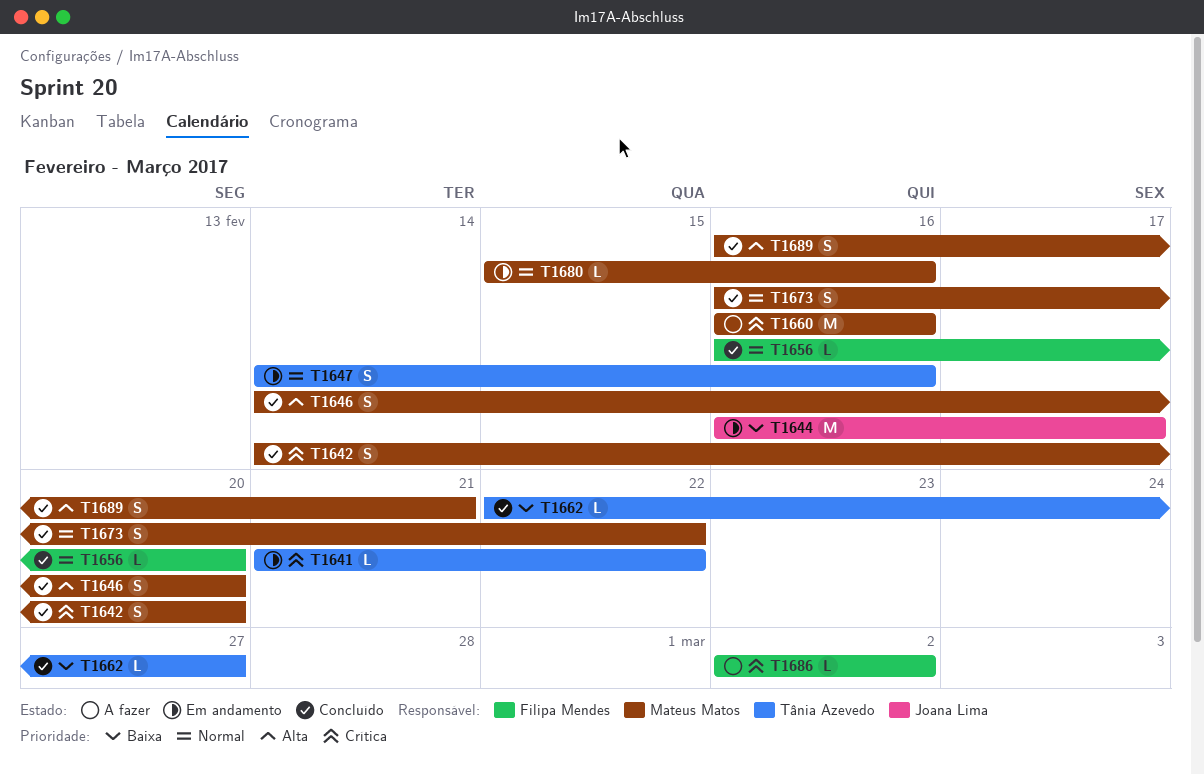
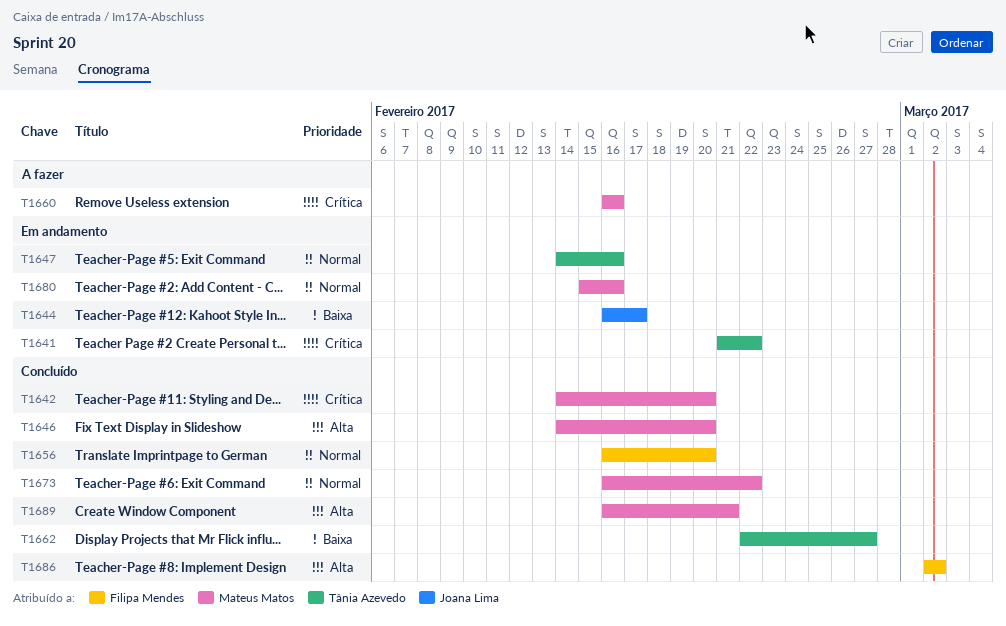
T1686, status: A fazer -> Concluído
T1686, priority: Crítica -> Alta

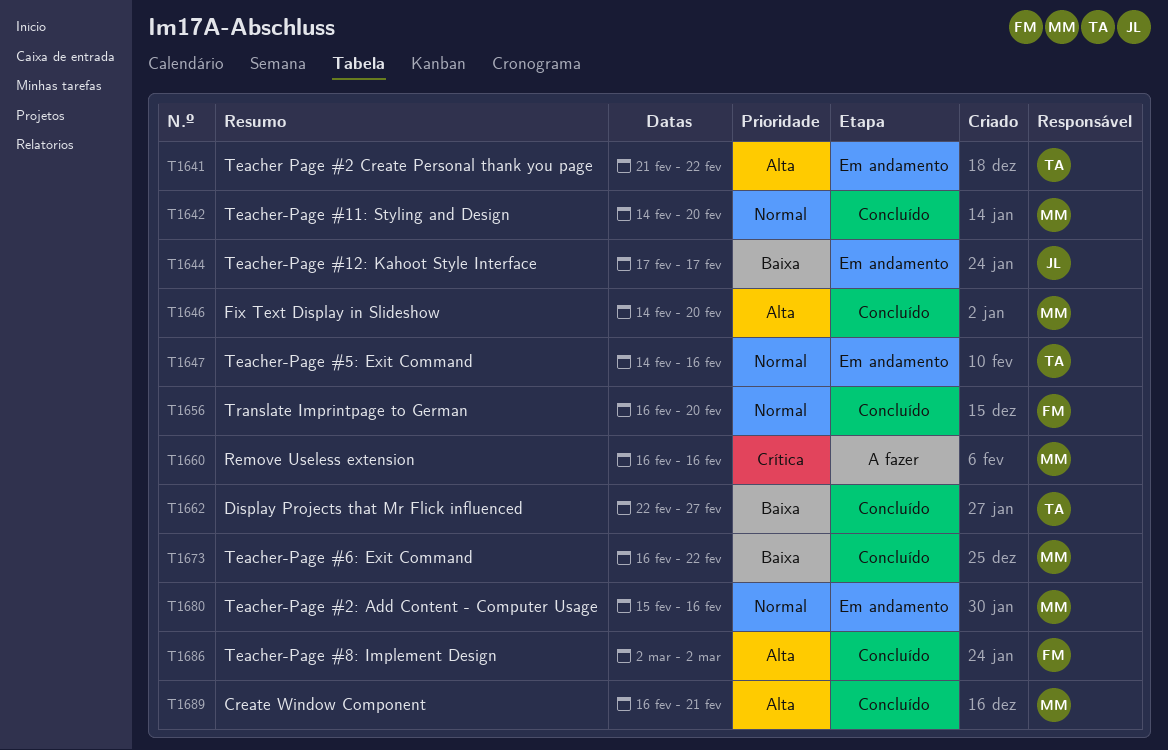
T1641, priority: Crítica -> Alta
T1642, priority: Crítica -> Normal
T1644, start: Feb 16 -> Feb 17
T1673, priority: Normal -> Baixa

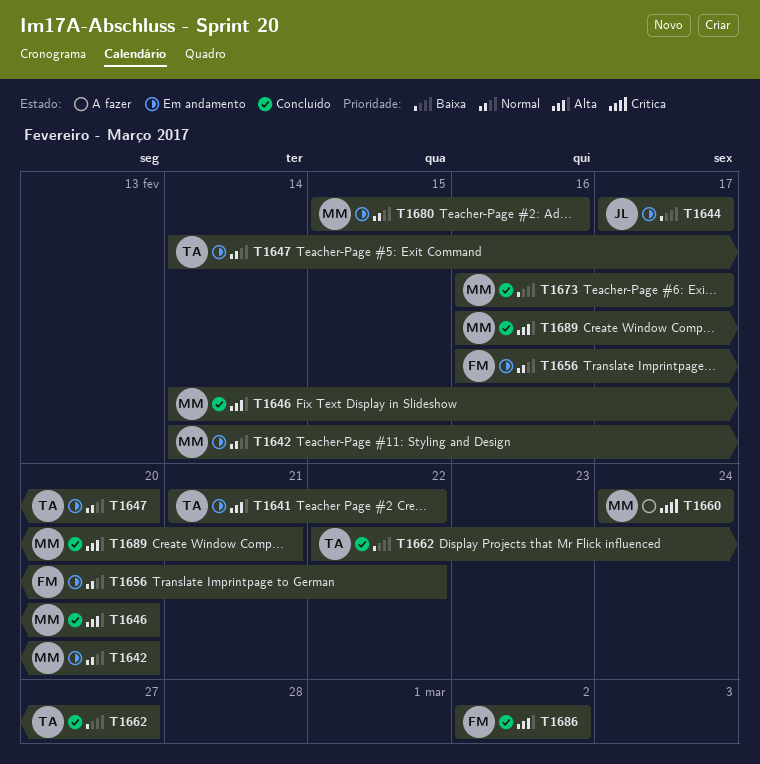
T1642, status: Concluído -> Em andamento
T1647, due: Feb 16 -> Feb 20
T1656, status: Concluído -> Em andamento
T1656, due: Feb 20 -> Feb 22
T1660, start: Feb 16 -> Feb 24
T1660, due: Feb 16 -> Feb 24
T1673, due: Feb 22 -> Feb 17

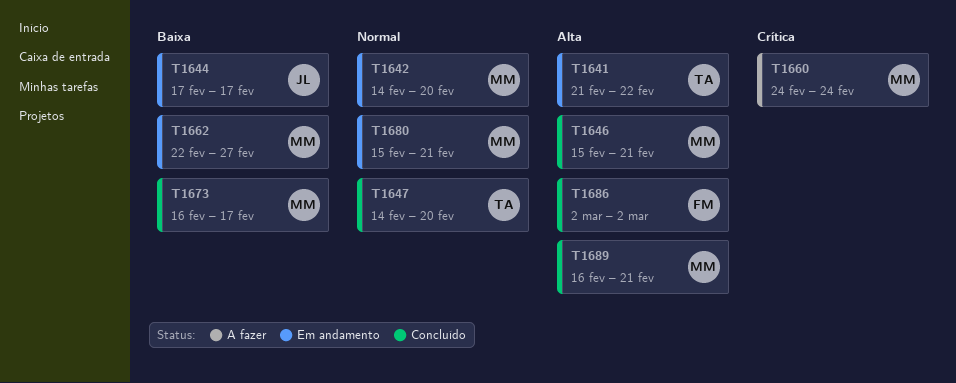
T1646, start: Feb 14 -> Feb 15
T1646, due: Feb 20 -> Feb 21
T1647, status: Em andamento -> Concluído
T1656: present -> none
T1662, status: Concluído -> Em andamento
T1662, owner: TA -> MM
T1680, due: Feb 16 -> Feb 21

